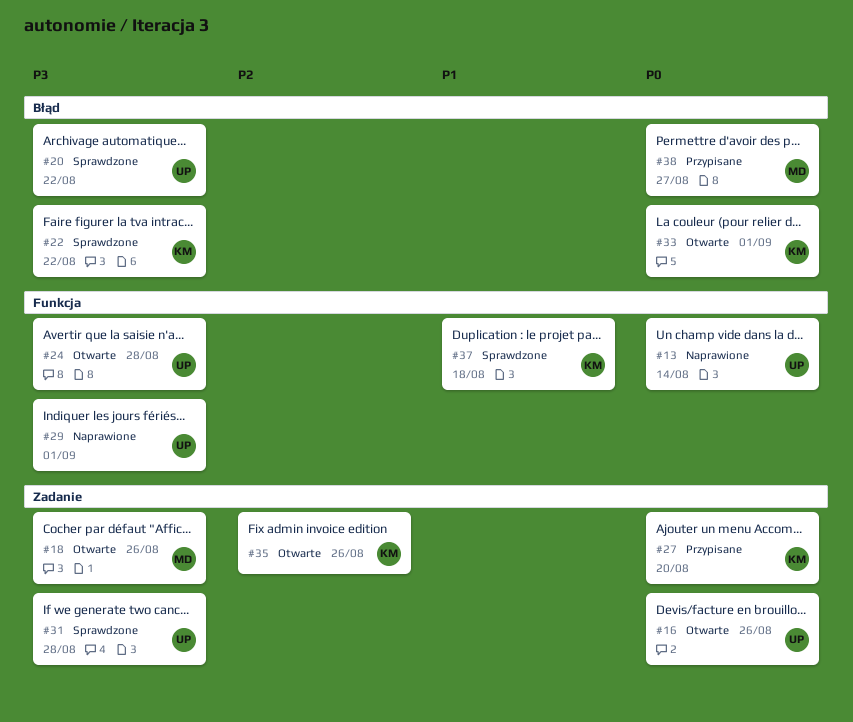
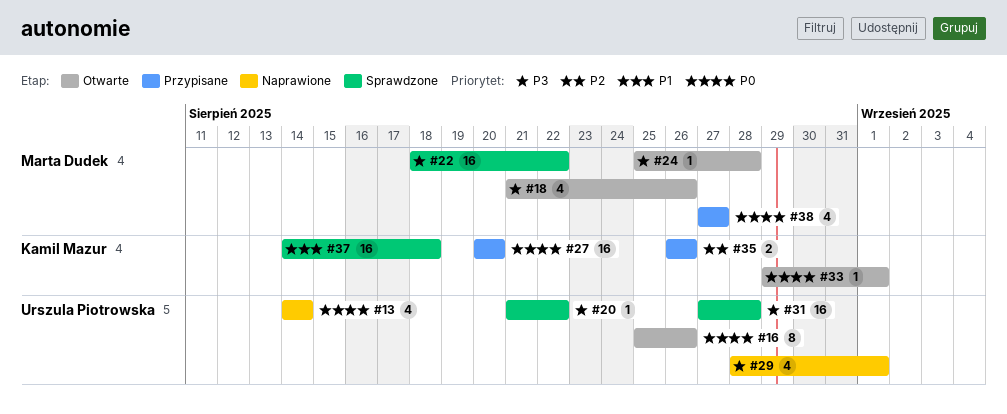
#22, owner: Kamil Mazur -> Marta Dudek
#24, owner: Urszula Piotrowska -> Marta Dudek
#35, status: Otwarte -> Przypisane

